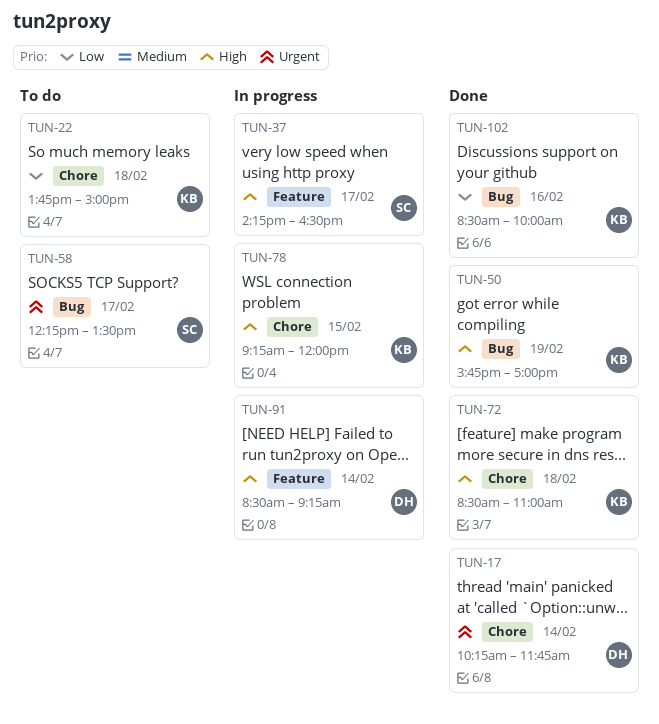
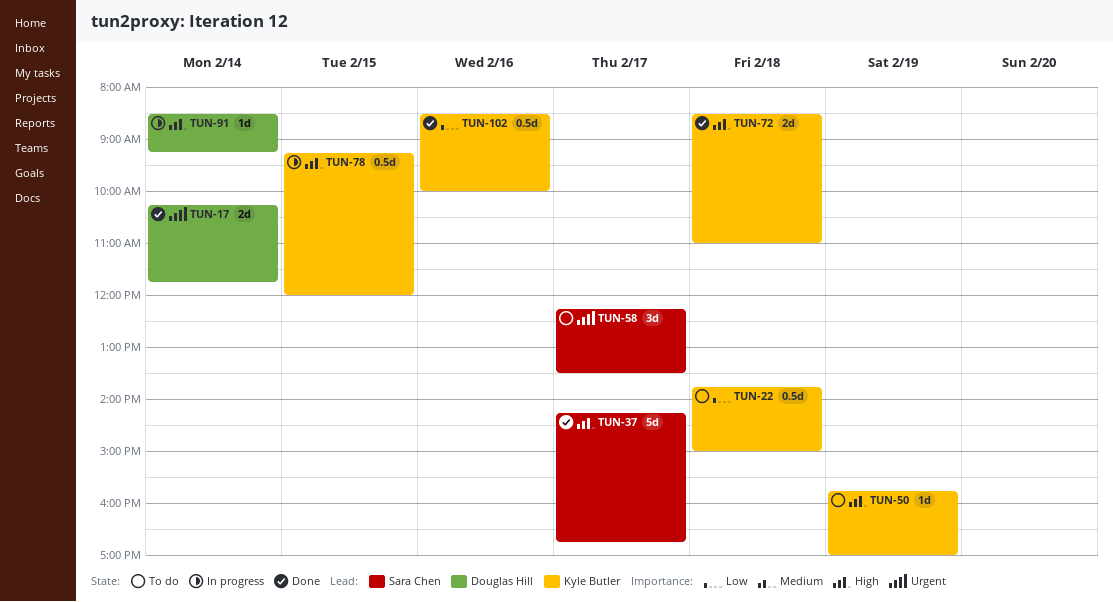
TUN-37, status: In progress -> Done
TUN-37, ends: 16:30 -> 16:45
TUN-50, status: Done -> To do

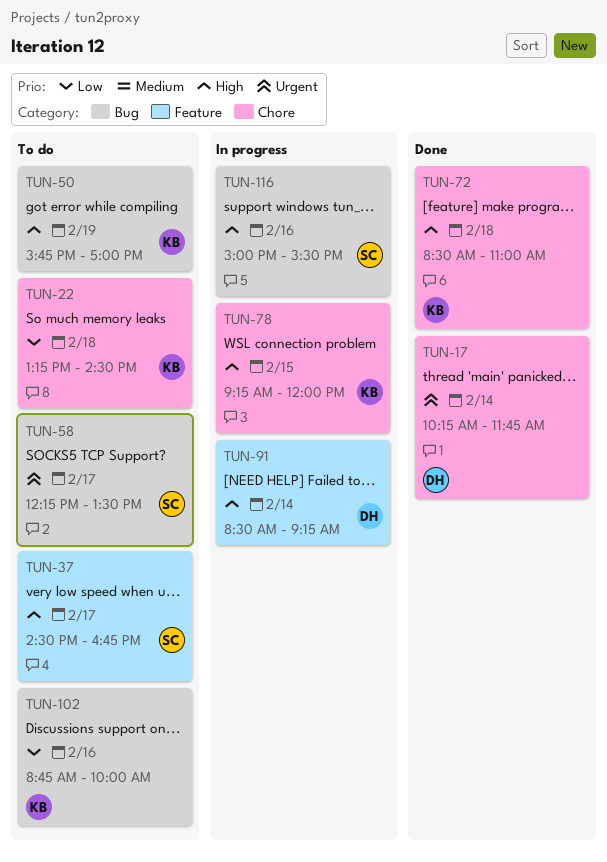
TUN-22, begins: 13:45 -> 13:15
TUN-22, ends: 15:00 -> 14:30
TUN-37, status: Done -> To do
TUN-37, begins: 14:15 -> 14:30
TUN-102, status: Done -> To do
TUN-102, begins: 08:30 -> 08:45
TUN-116: none -> present

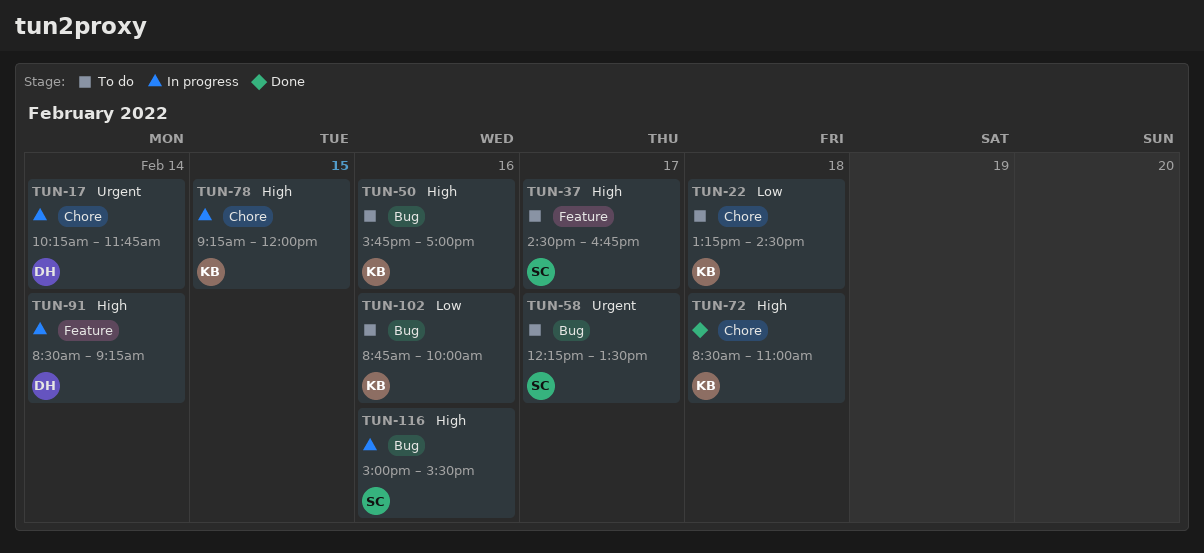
TUN-17, status: Done -> In progress
TUN-50, day: Feb 19 -> Feb 16

